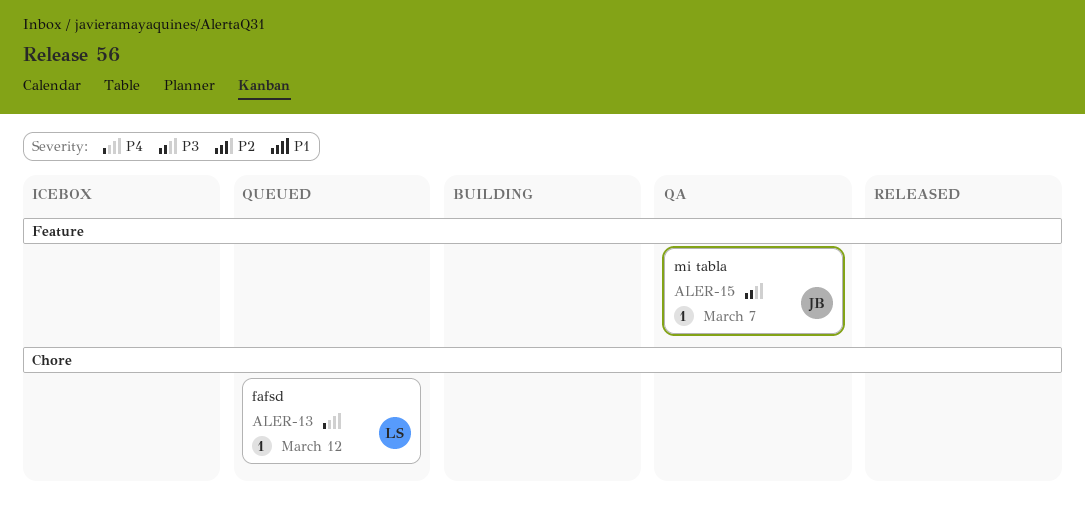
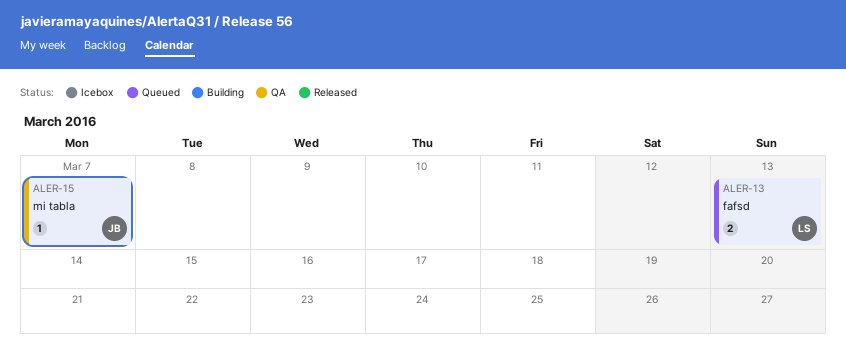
ALER-13, estimate: 1 -> 2
ALER-13, due: Mar 12 -> Mar 13

